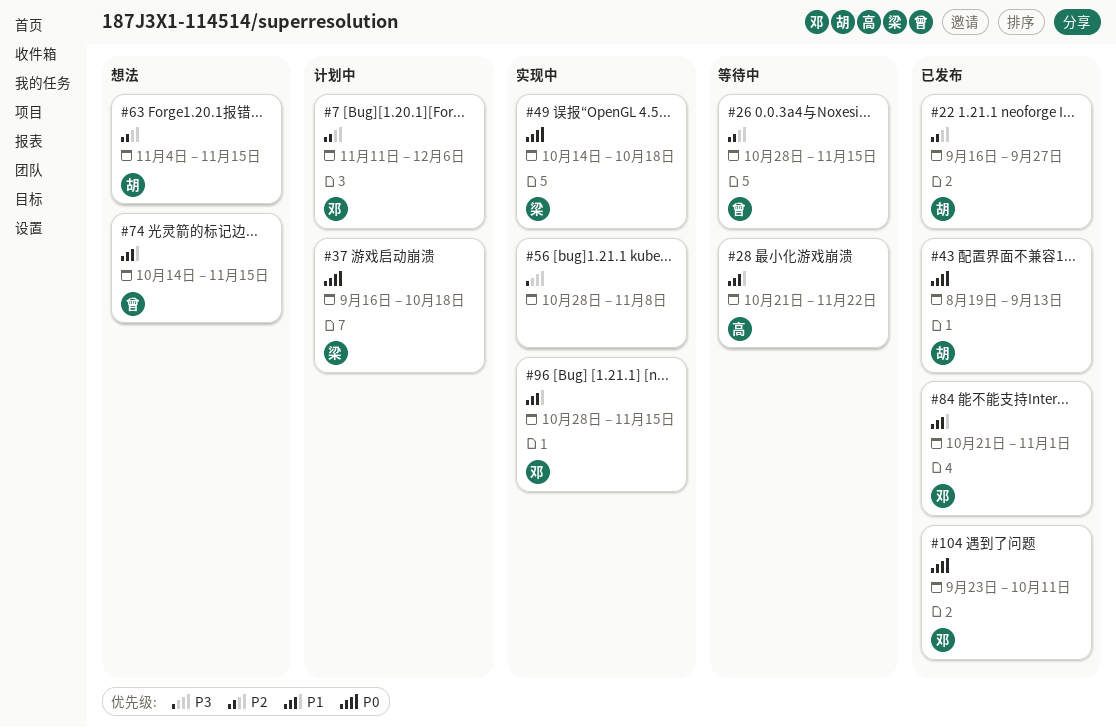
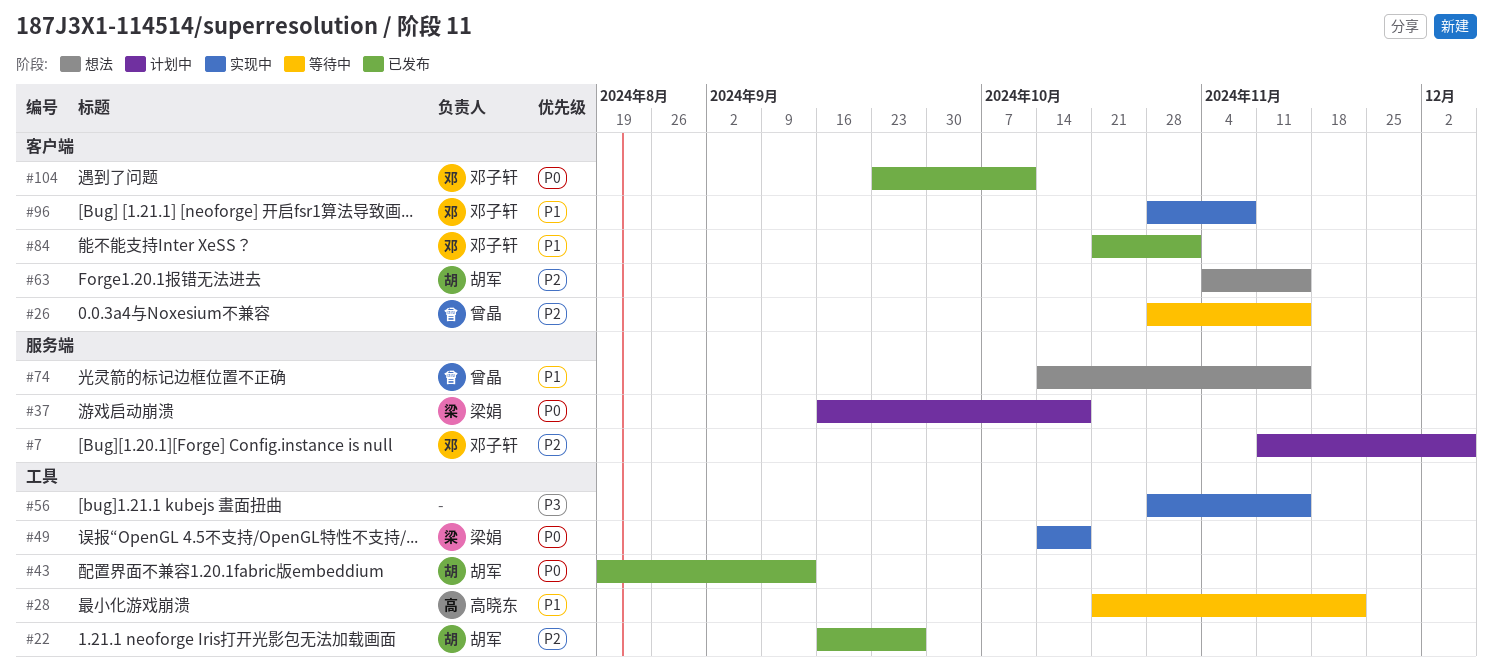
#56, due: Nov 8 -> Nov 15
#96, due: Nov 15 -> Nov 8

